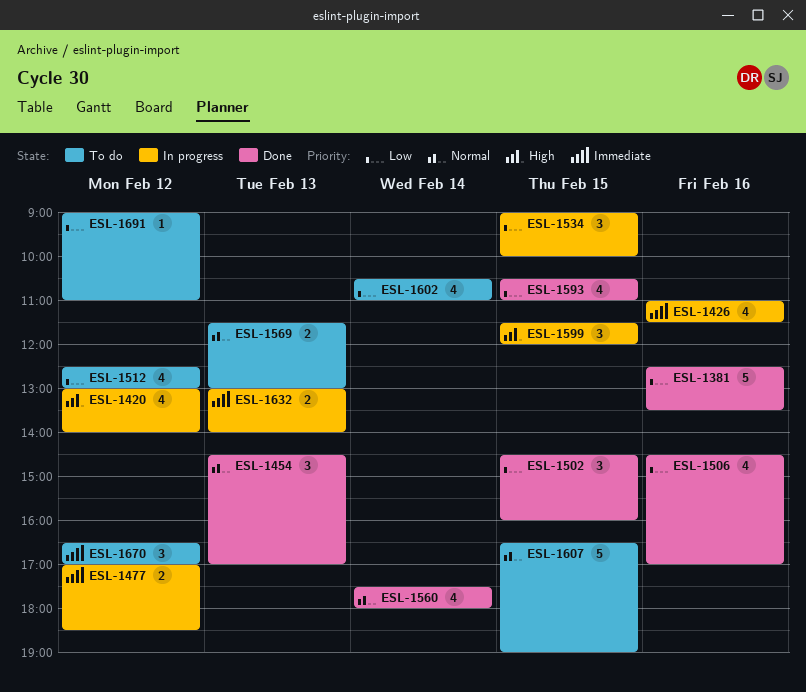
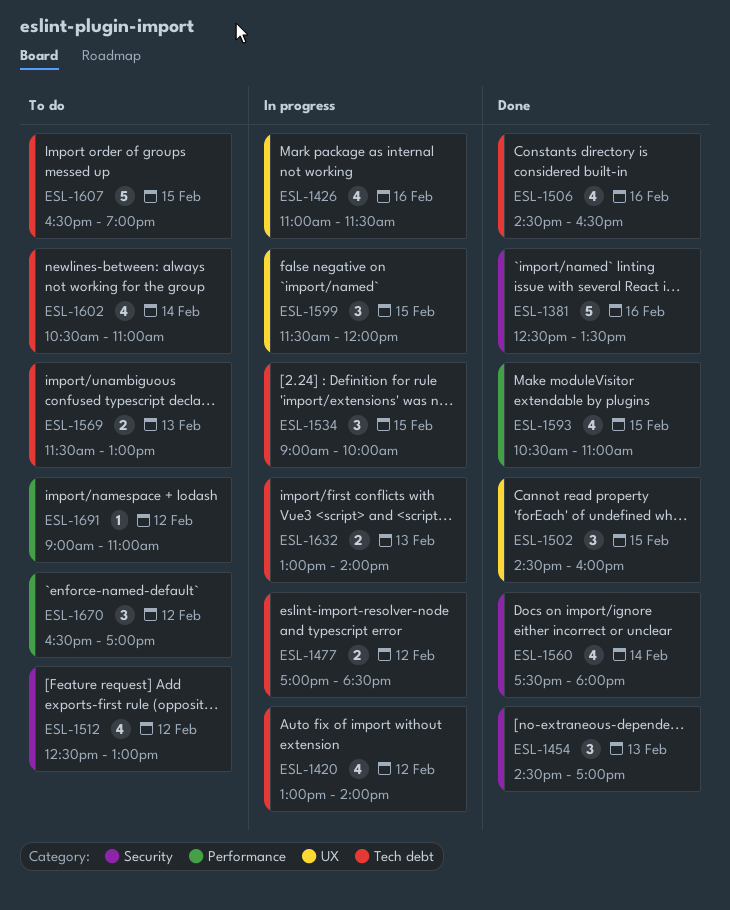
ESL-1506, ends: 17:00 -> 16:30

